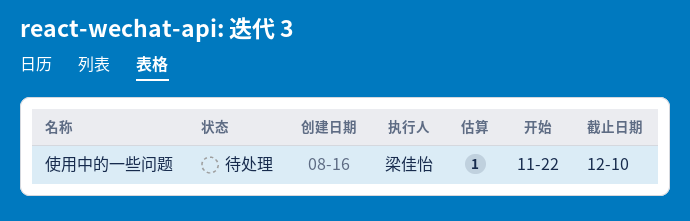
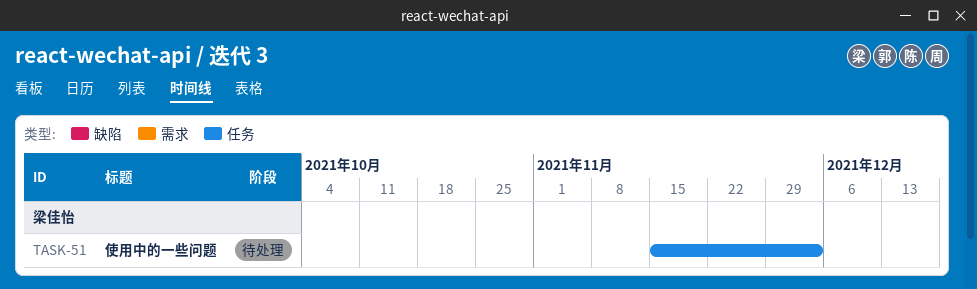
使用中的一些问题, start: Nov 22 -> Nov 15
使用中的一些问题, due: Dec 10 -> Dec 3

